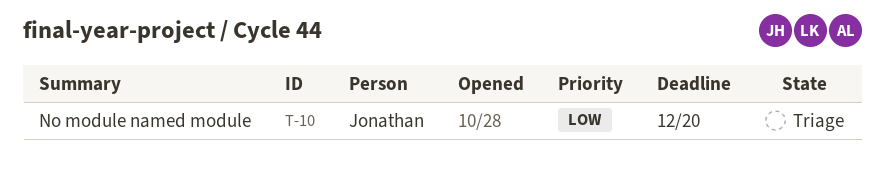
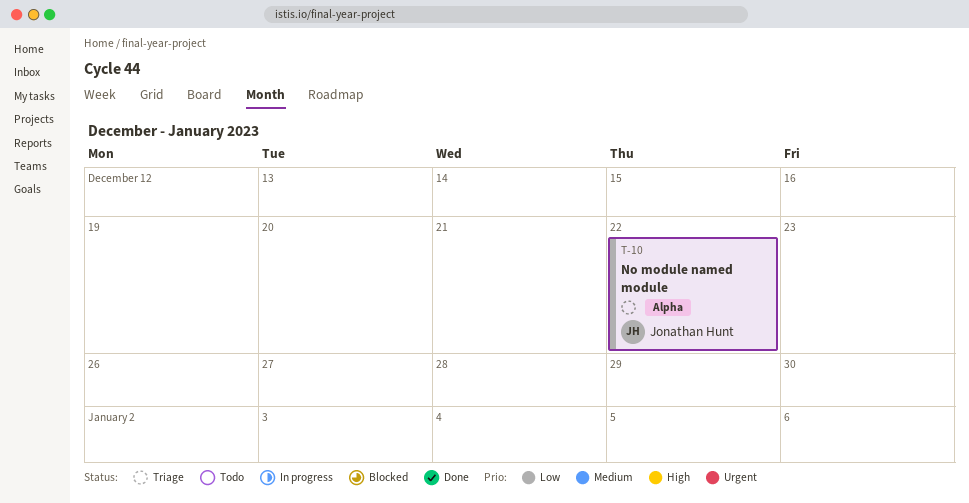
T-10, due: Dec 20 -> Dec 22

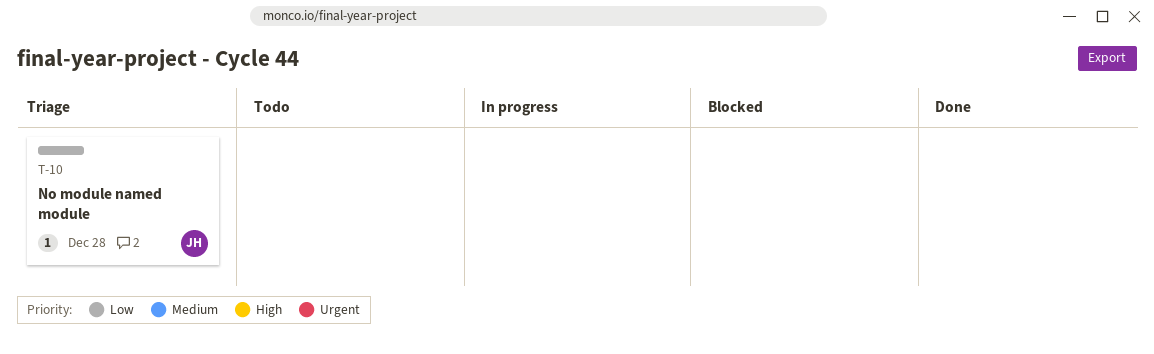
T-10, due: Dec 22 -> Dec 28

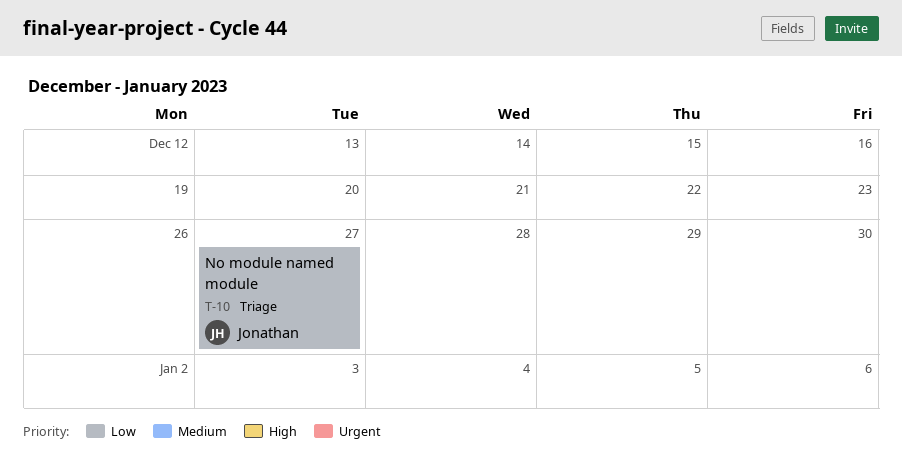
T-10, due: Dec 28 -> Dec 27

